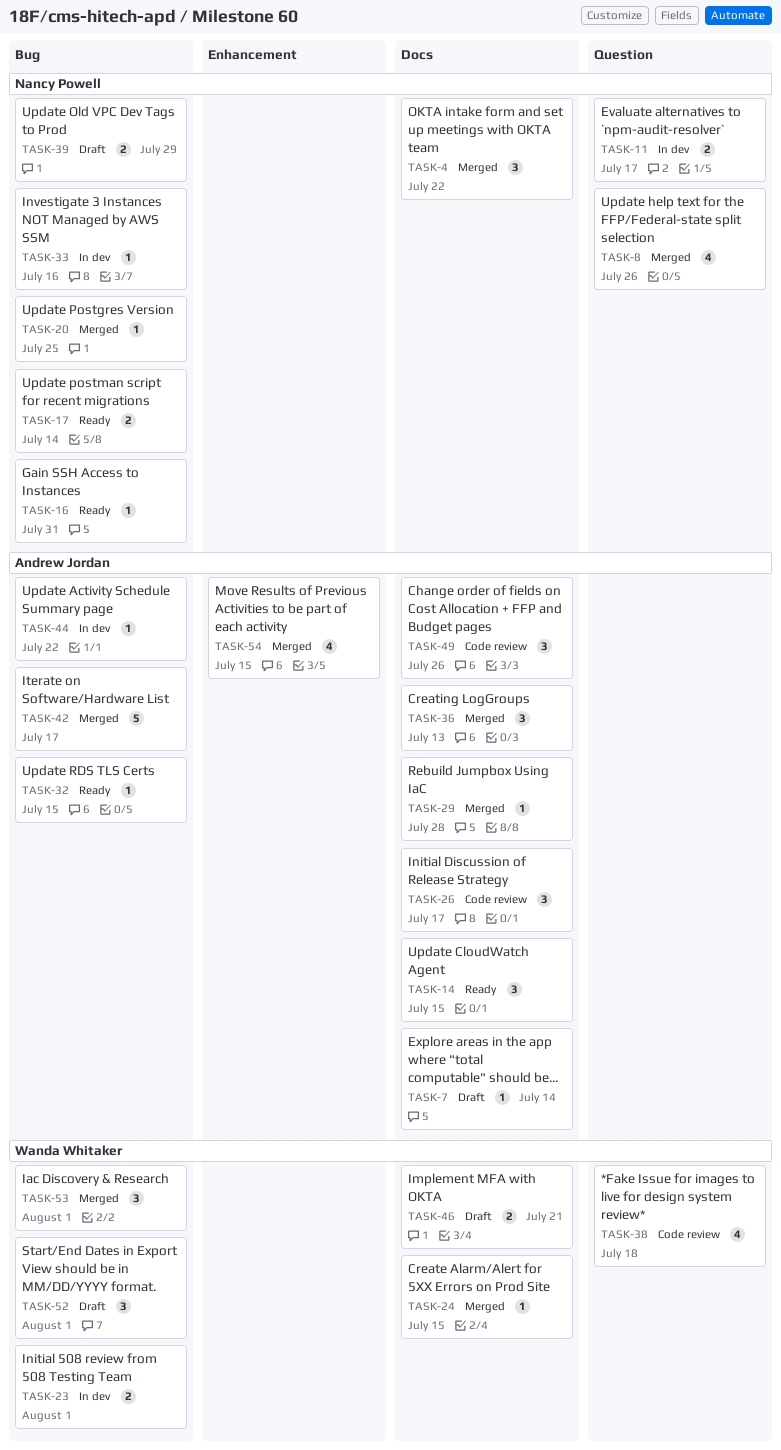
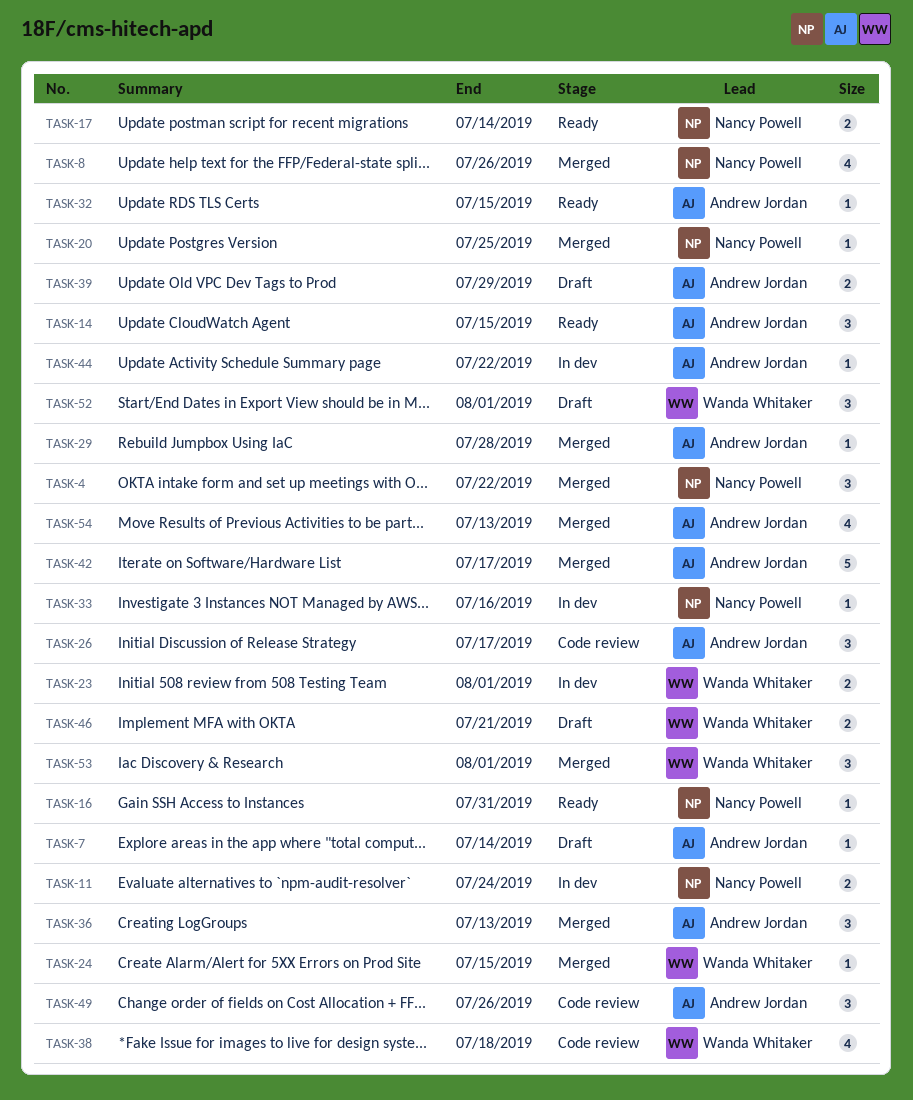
TASK-11, due: Jul 17 -> Jul 24
TASK-39, owner: Nancy Powell -> Andrew Jordan
TASK-54, due: Jul 15 -> Jul 13

